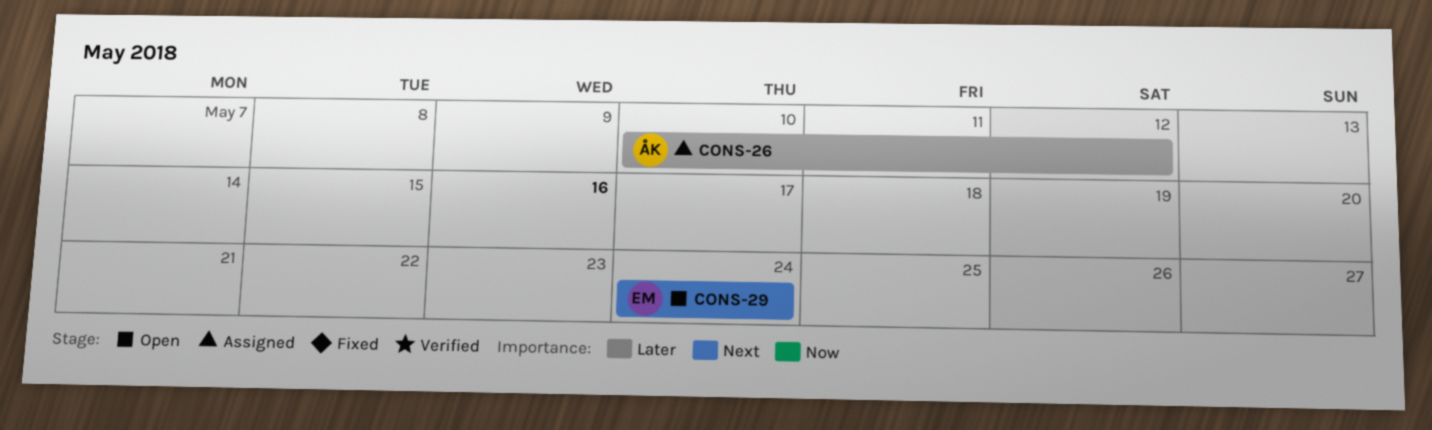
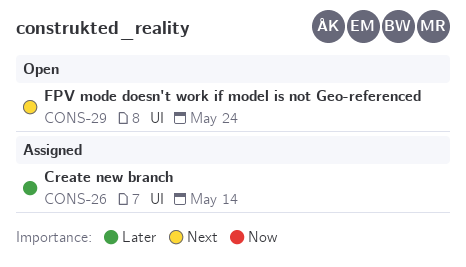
CONS-26, due: May 12 -> May 14

